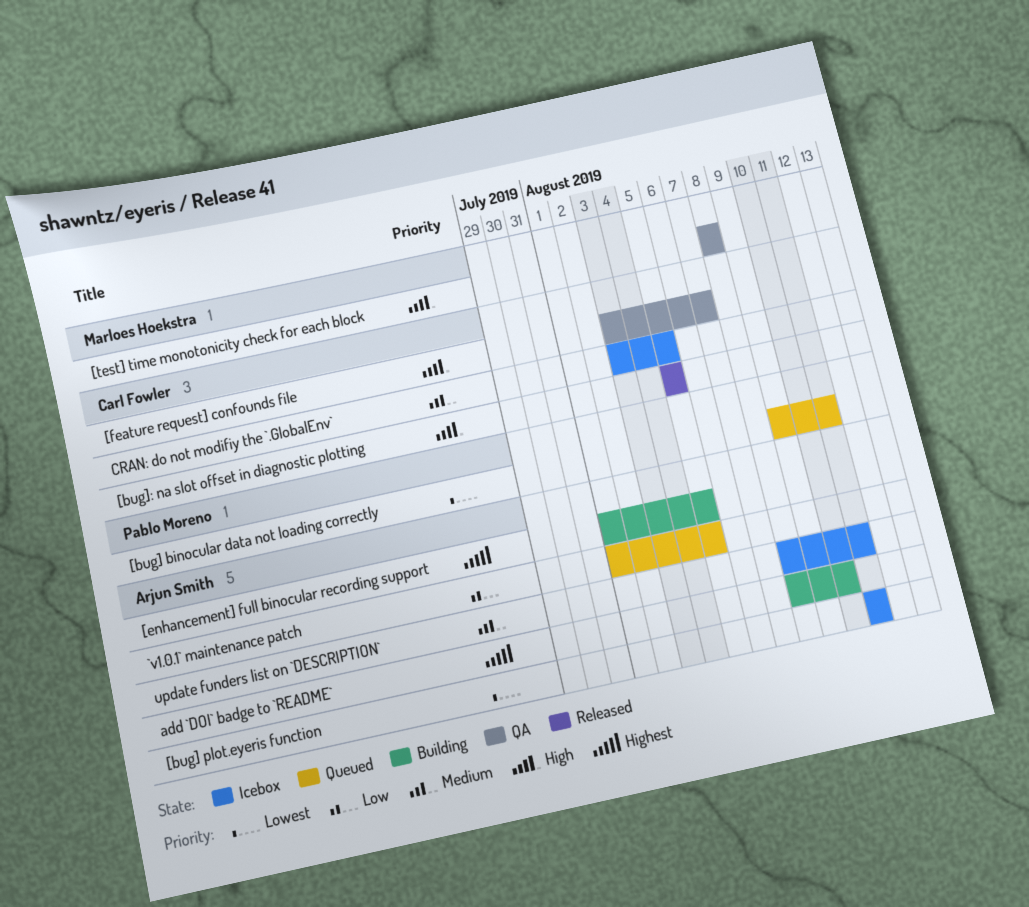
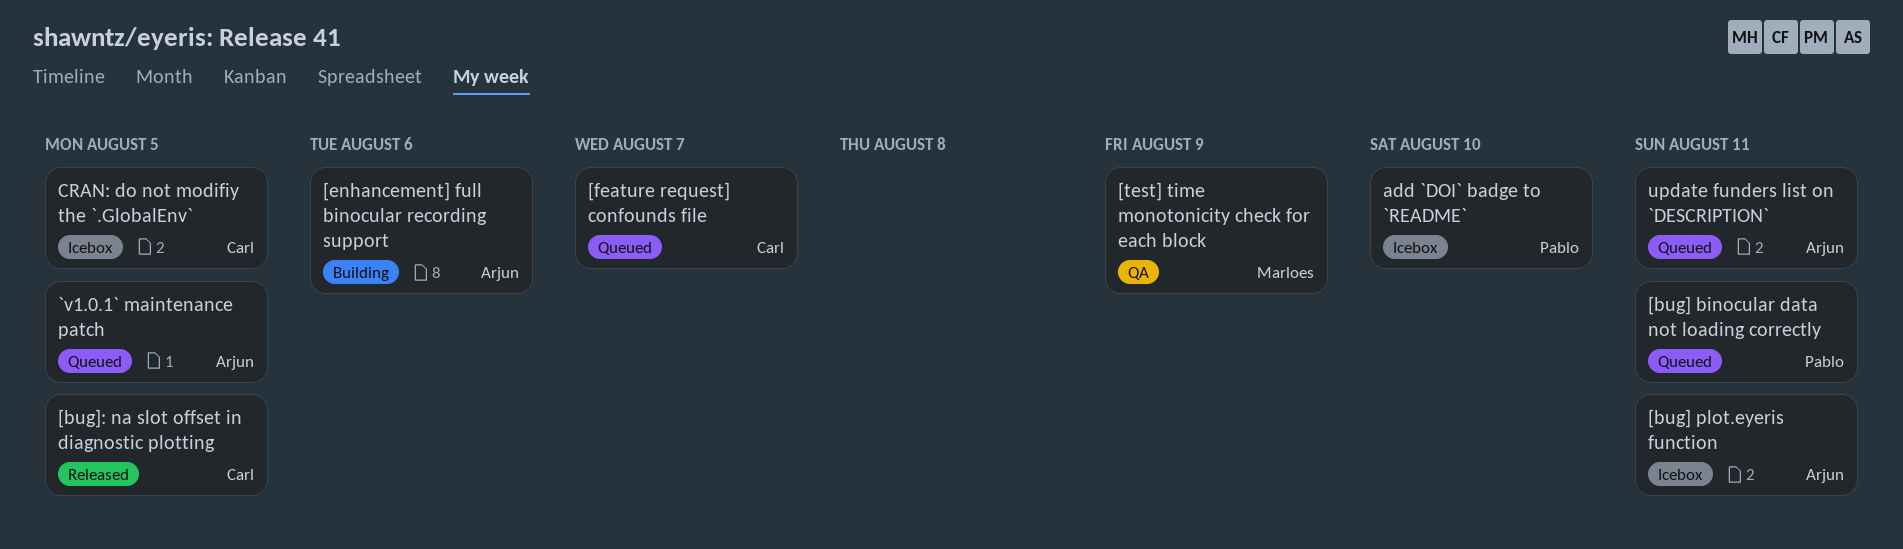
[enhancement] full binocular recording support, due: Aug 5 -> Aug 6
[feature request] confounds file, status: QA -> Queued
[test] time monotonicity check for each block, due: Aug 8 -> Aug 9
add `DOI` badge to `README`, status: Building -> Icebox
add `DOI` badge to `README`, owner: Arjun Smith -> Pablo Moreno
update funders list on `DESCRIPTION`, status: Icebox -> Queued

